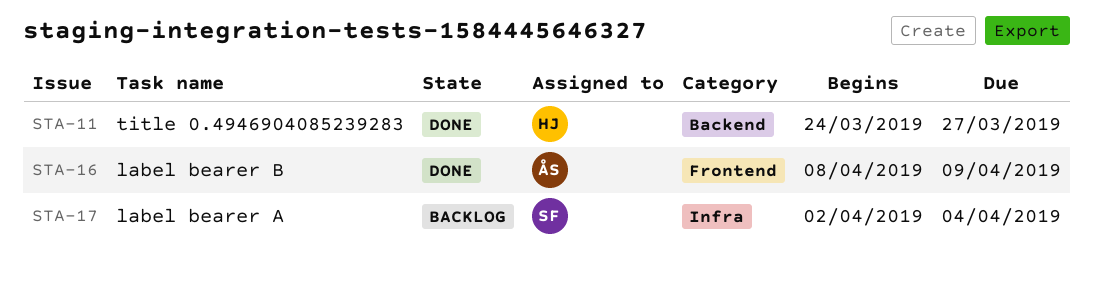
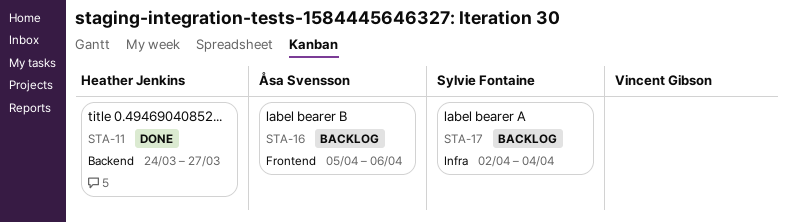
STA-16, status: Done -> Backlog
STA-16, start: Apr 8 -> Apr 5
STA-16, due: Apr 9 -> Apr 6

